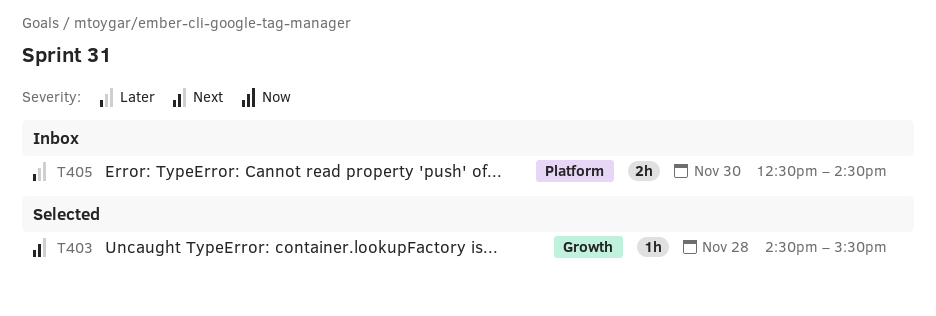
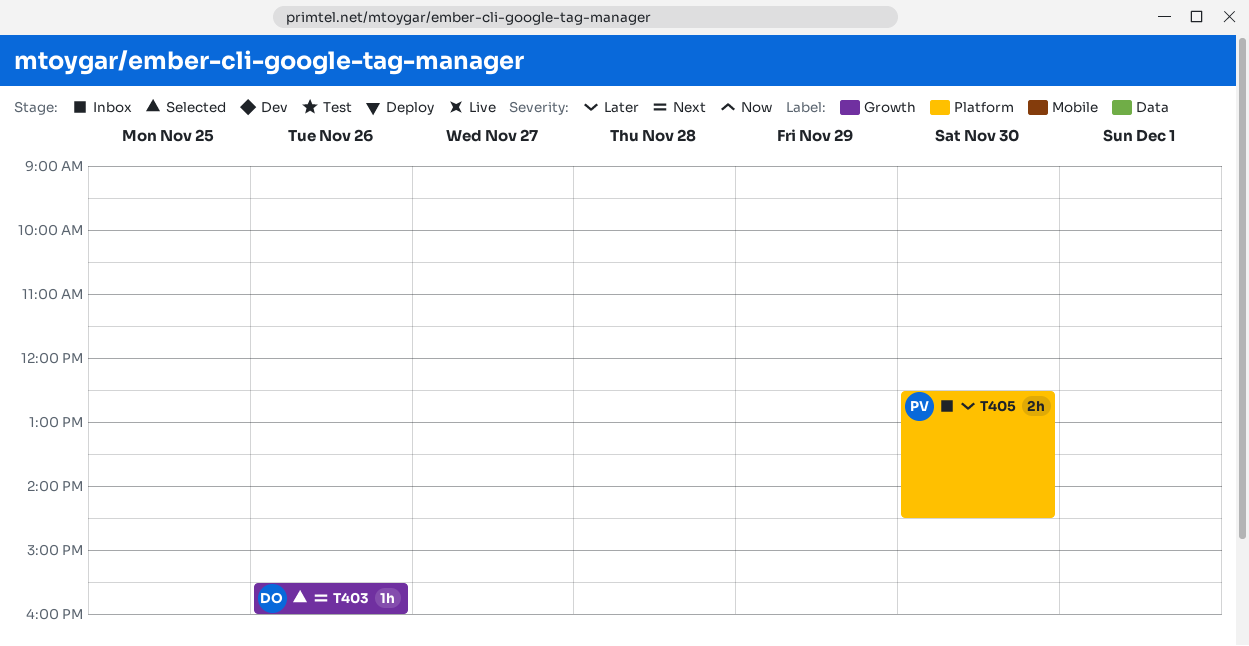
T403, day: Nov 28 -> Nov 26
T403, begins: 14:30 -> 15:30
T403, ends: 15:30 -> 16:00

